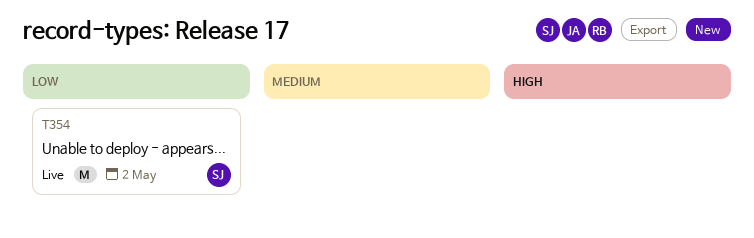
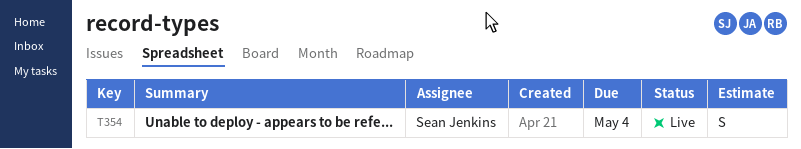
T354, estimate: M -> S
T354, due: May 2 -> May 4

